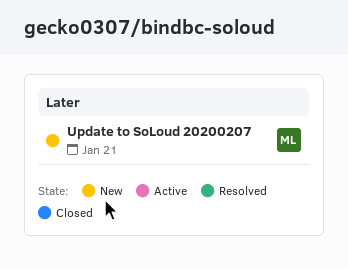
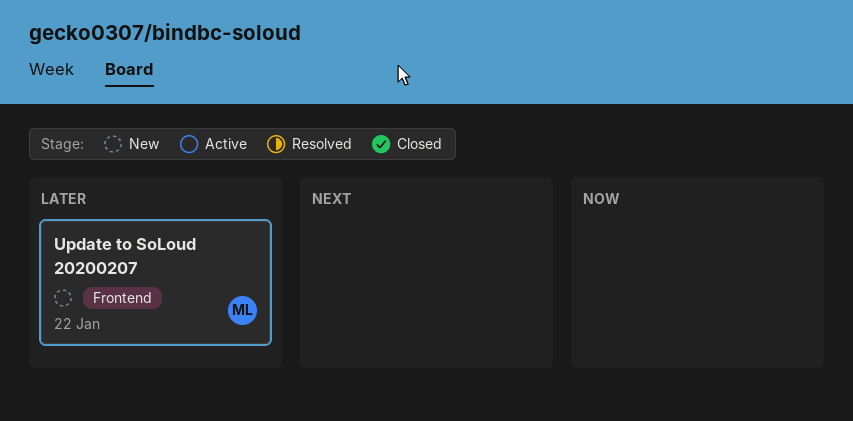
Update to SoLoud 20200207, due: Jan 21 -> Jan 22

